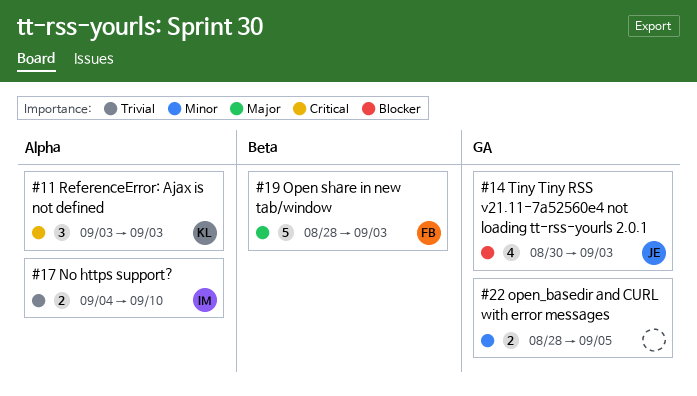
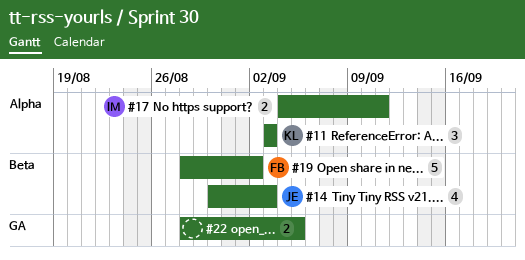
#14, label: GA -> Beta
#17, due: Sep 10 -> Sep 11
#19, due: Sep 3 -> Sep 2

